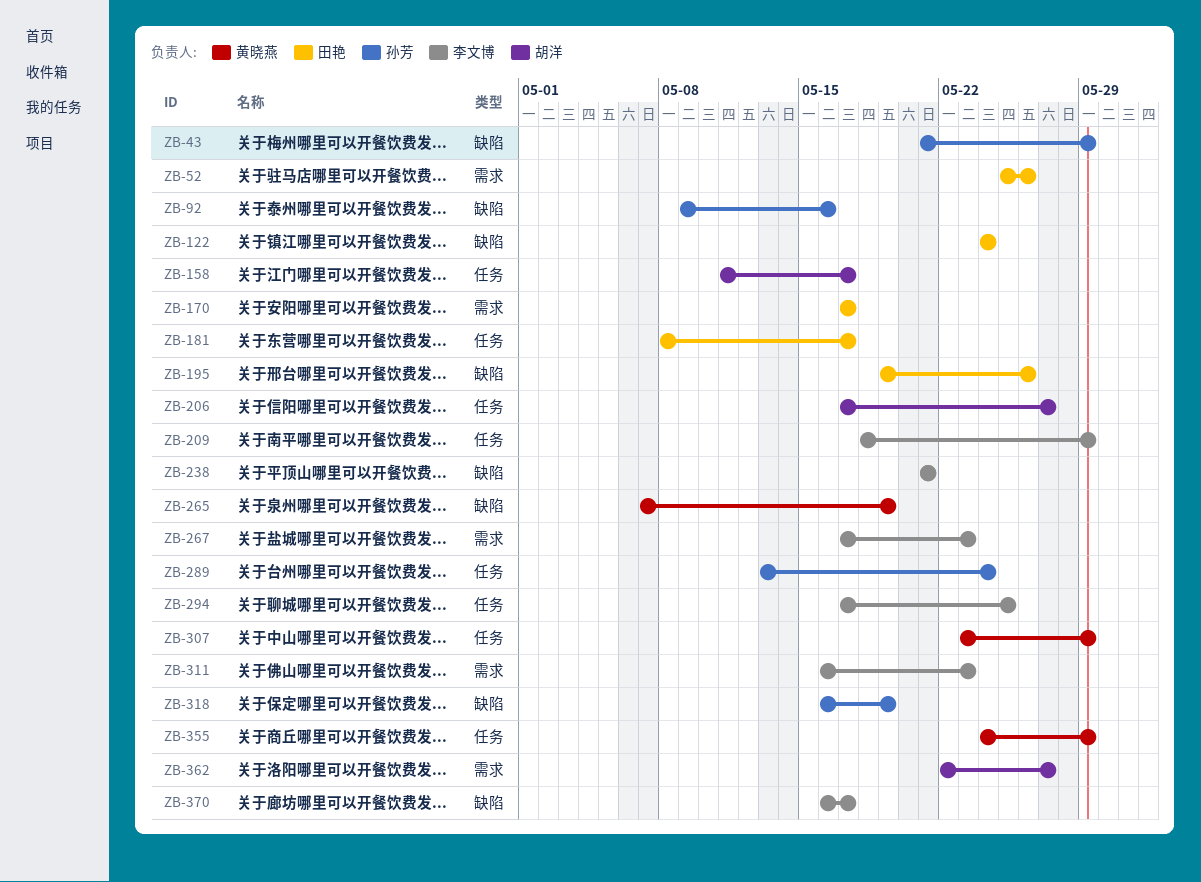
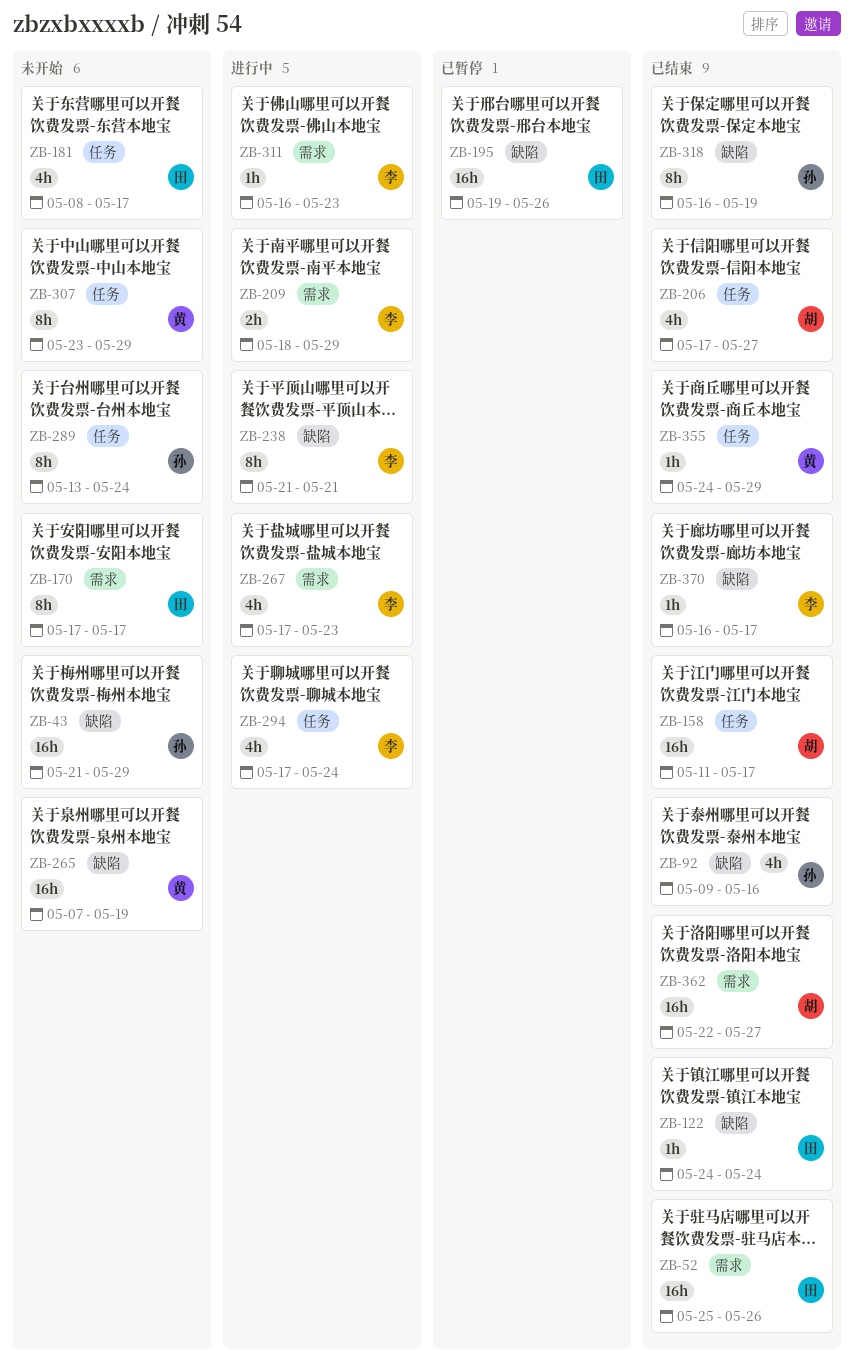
ZB-209, label: 任务 -> 需求
ZB-294, due: May 25 -> May 24

